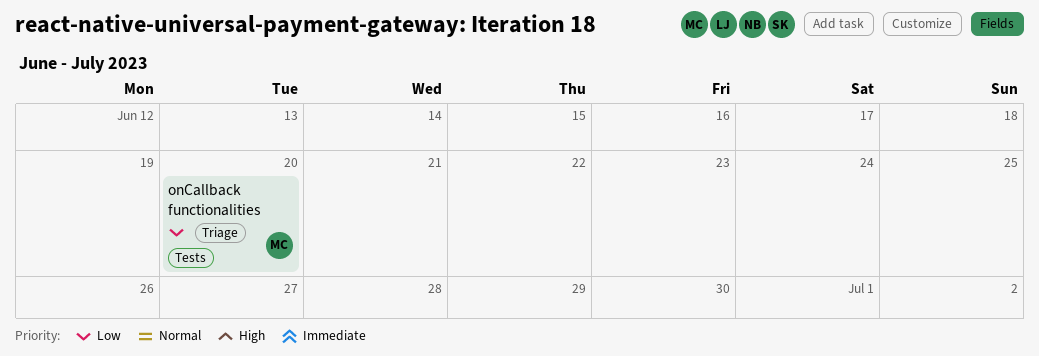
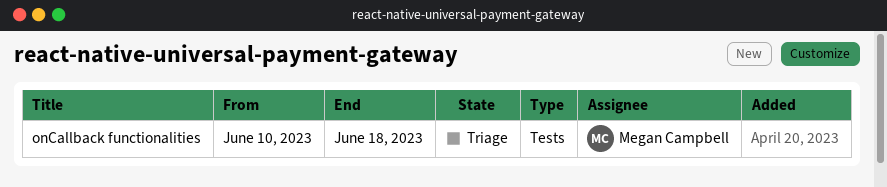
onCallback functionalities, due: Jun 20 -> Jun 18

